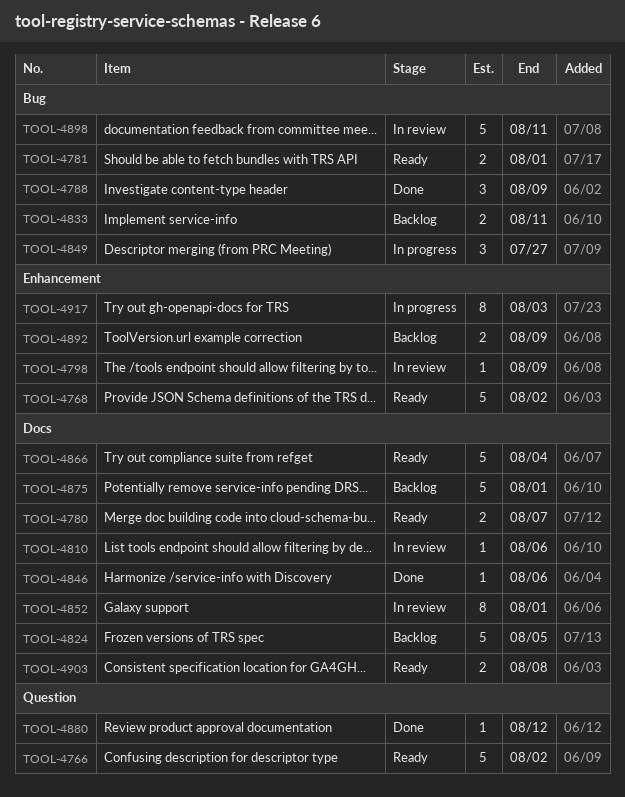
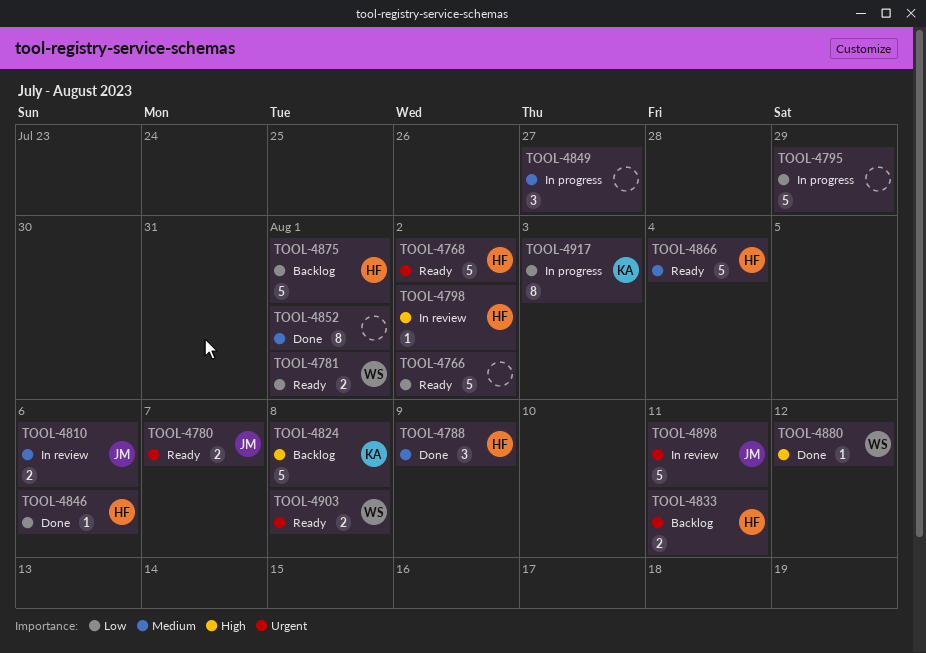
TOOL-4795: none -> present
TOOL-4798, due: Aug 9 -> Aug 2
TOOL-4810, estimate: 1 -> 2
TOOL-4824, due: Aug 5 -> Aug 8
TOOL-4852, status: In review -> Done
TOOL-4892: present -> none

